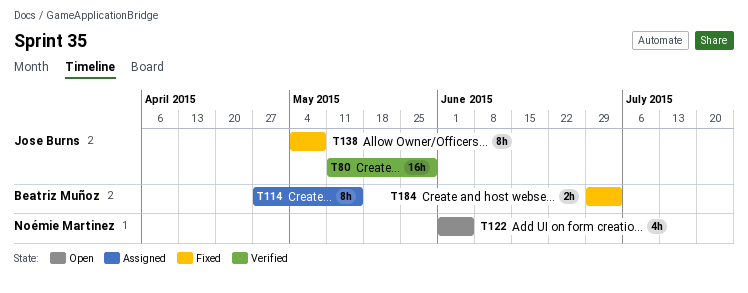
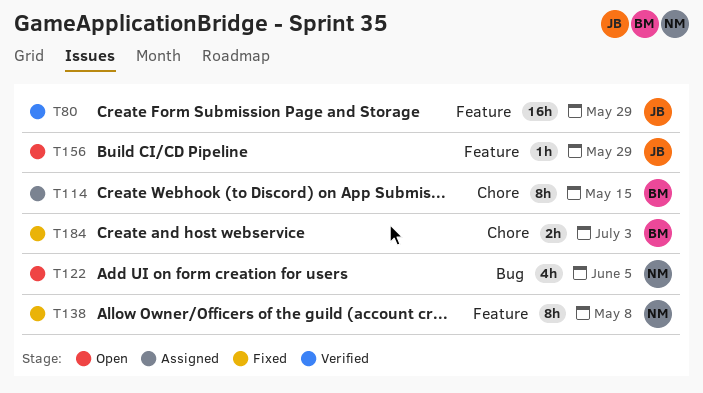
T138, owner: Jose Burns -> Noémie Martinez
T156: none -> present

